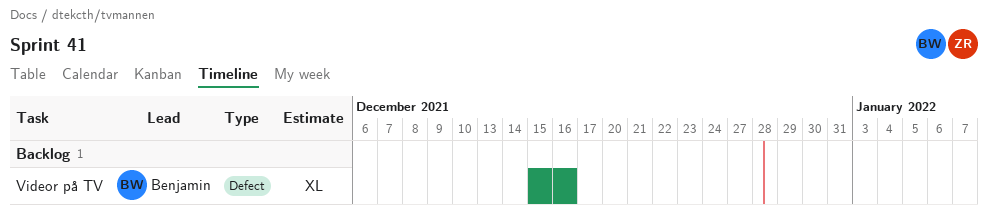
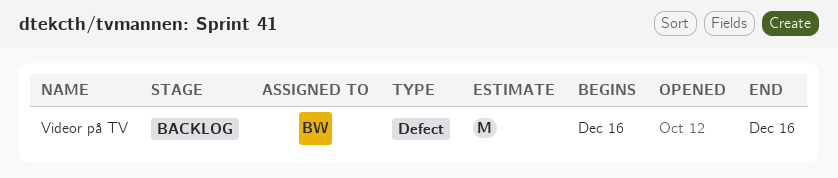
Videor på TV, estimate: XL -> M
Videor på TV, start: Dec 15 -> Dec 16

